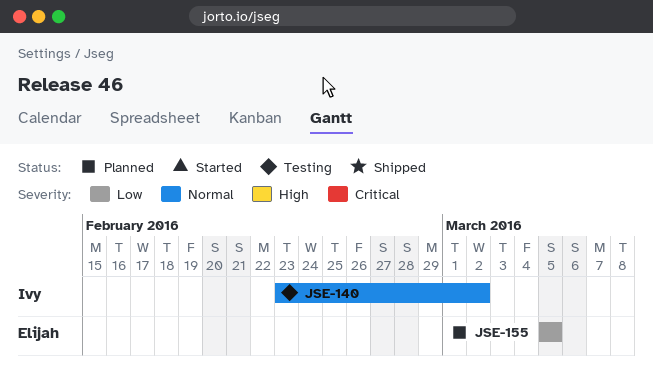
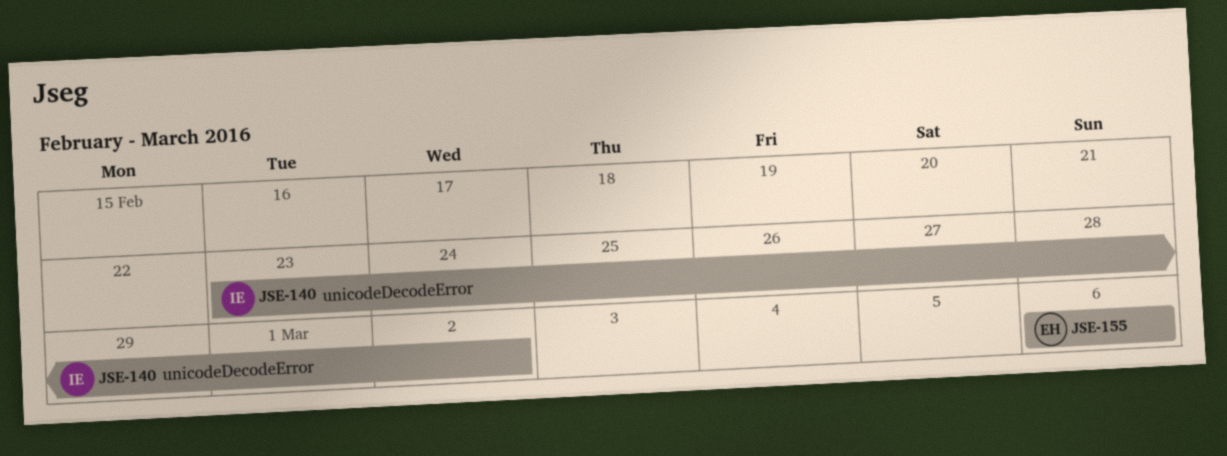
JSE-155, start: Mar 5 -> Mar 6
JSE-155, due: Mar 5 -> Mar 6

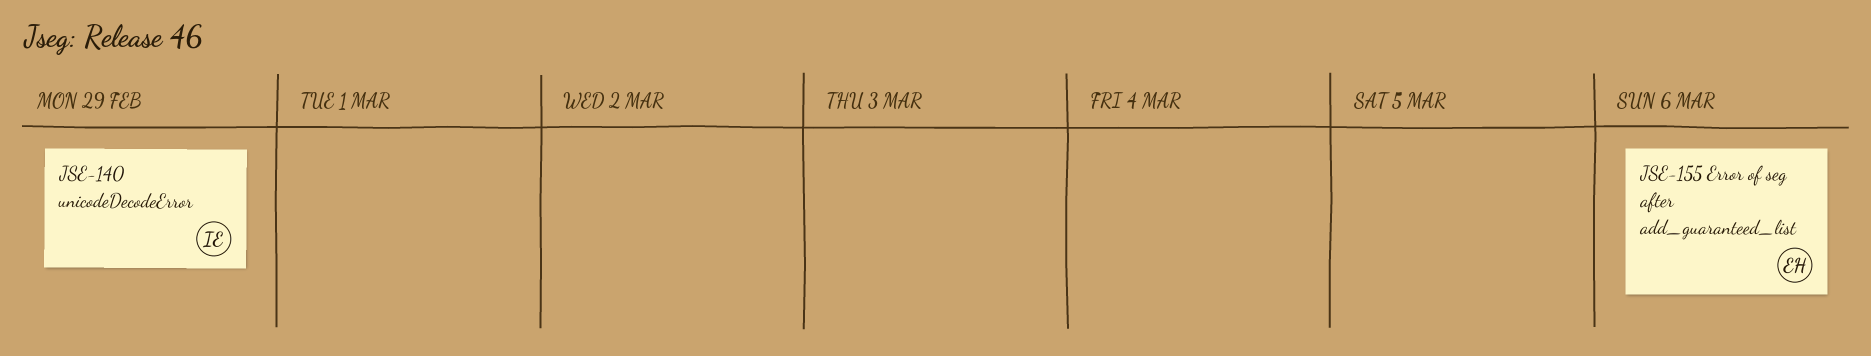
JSE-140, due: Mar 2 -> Feb 29

